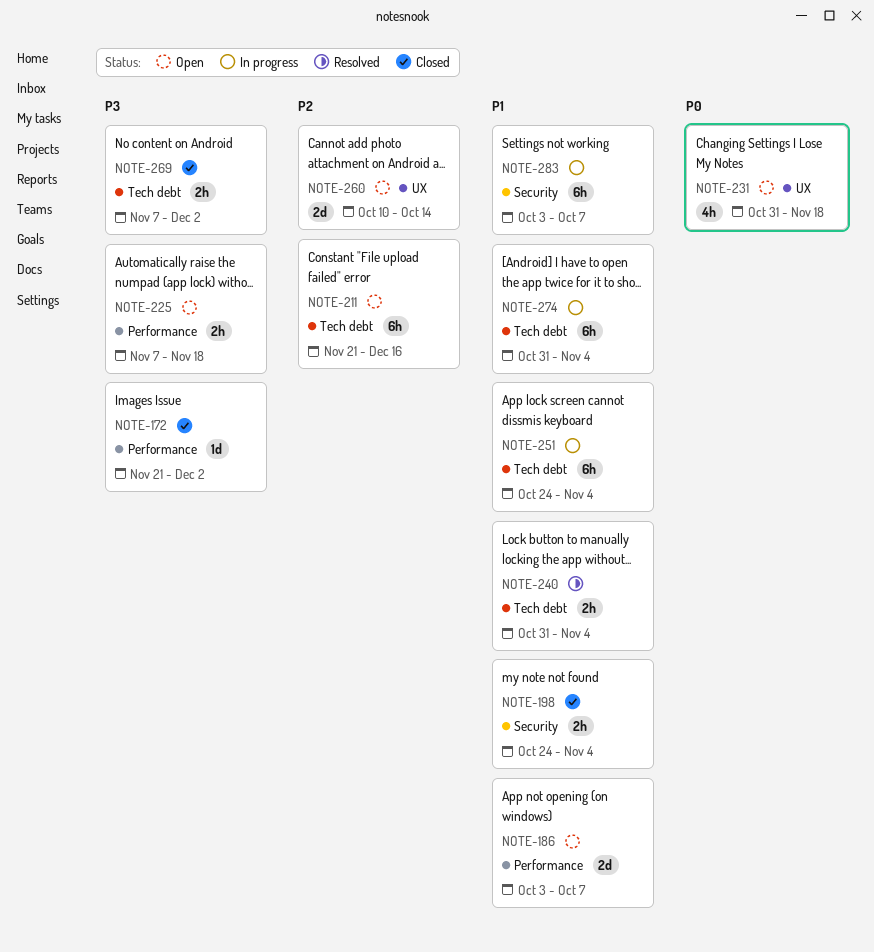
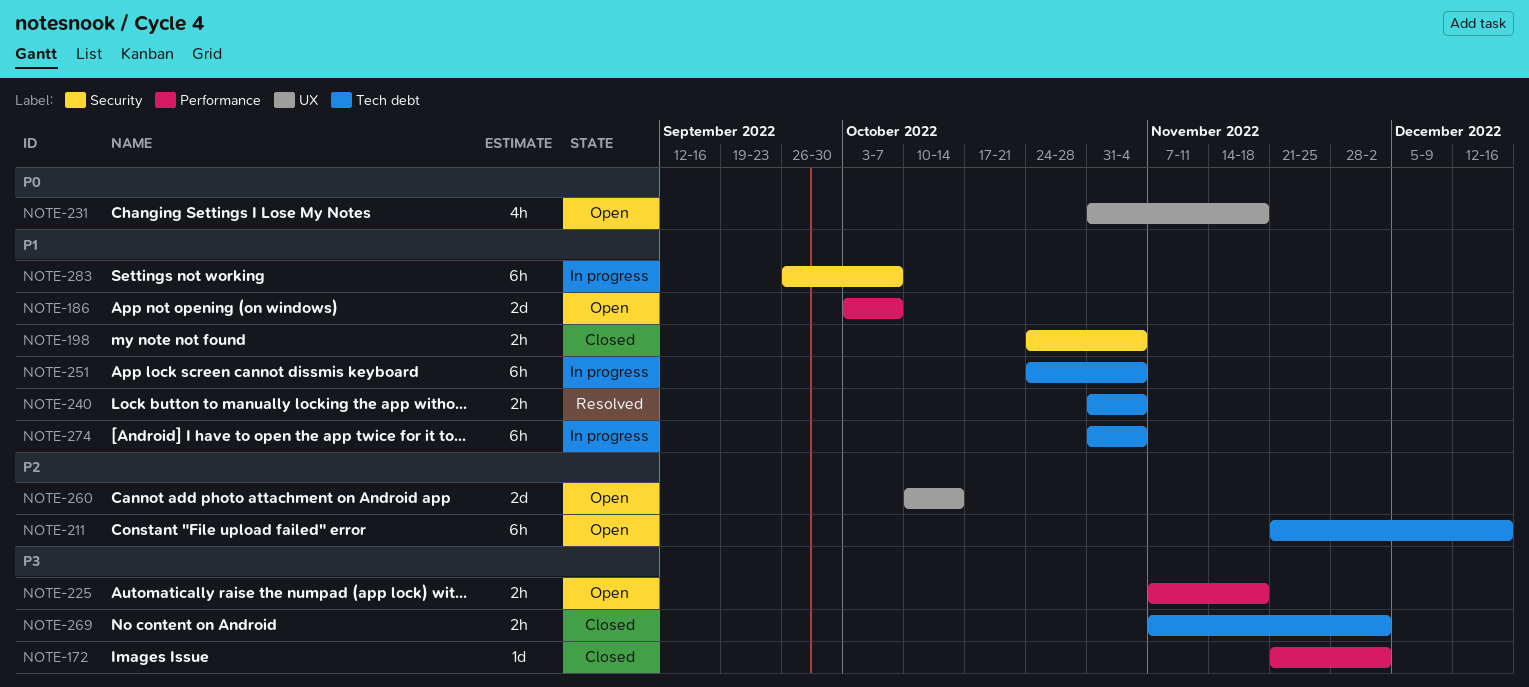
NOTE-283, start: Oct 3 -> Sep 26

